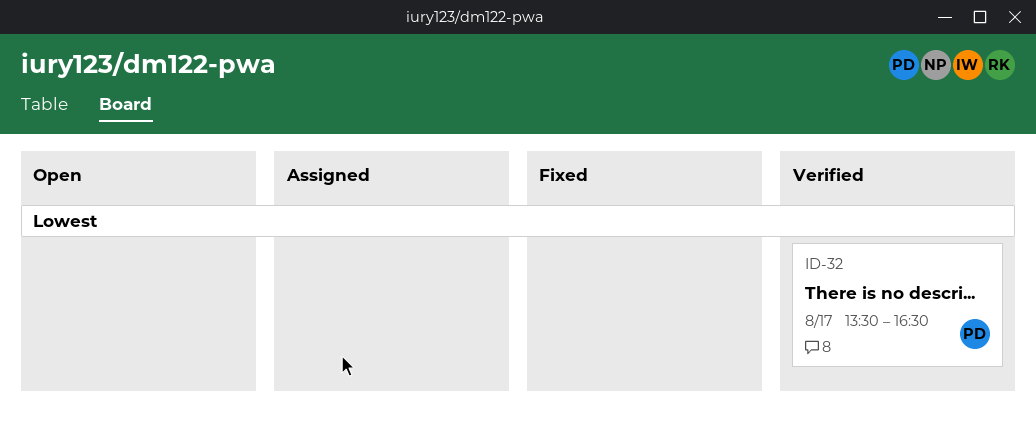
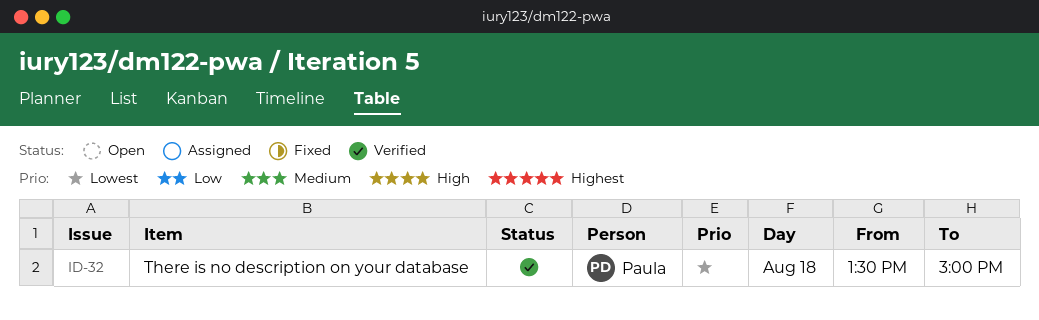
ID-32, day: Aug 17 -> Aug 18
ID-32, ends: 16:30 -> 15:00

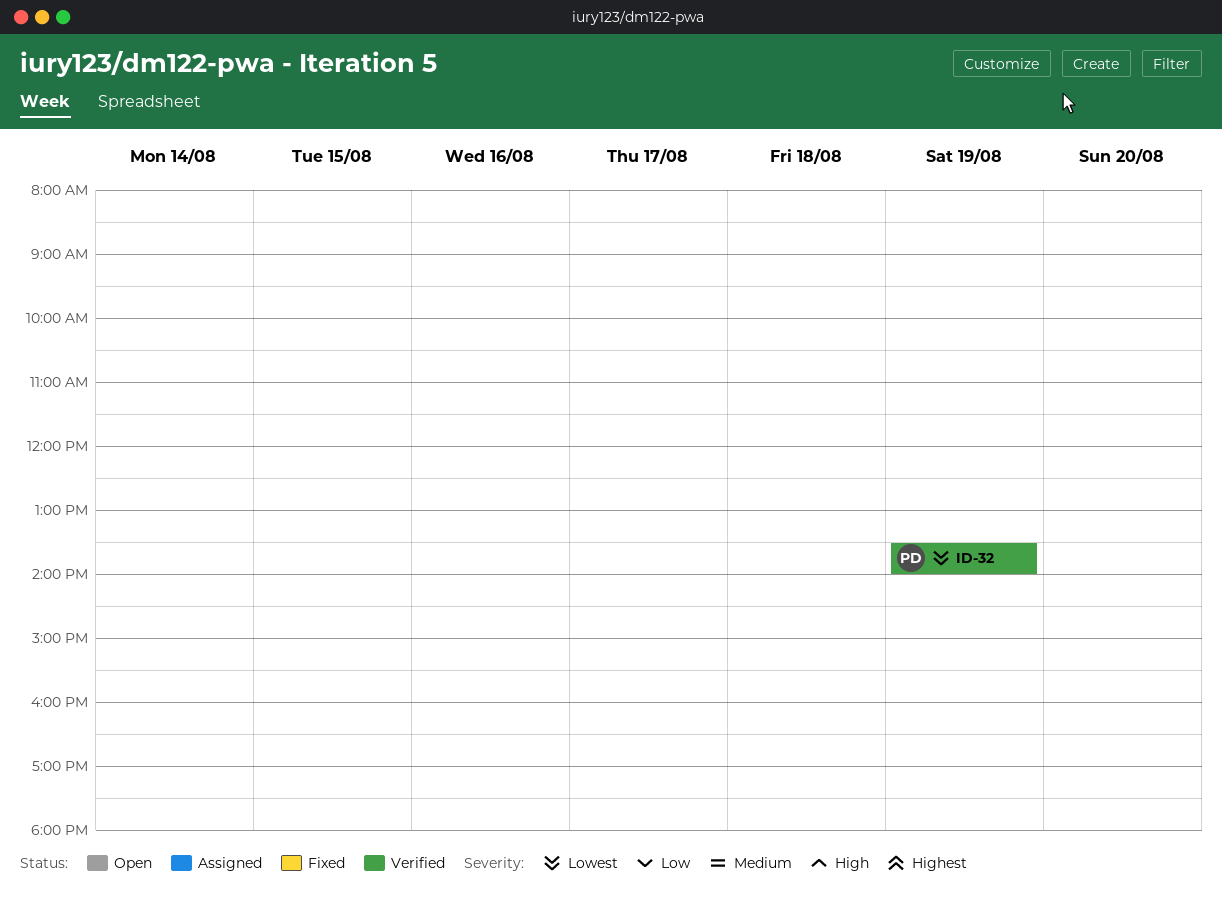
ID-32, day: Aug 18 -> Aug 19
ID-32, ends: 15:00 -> 14:00

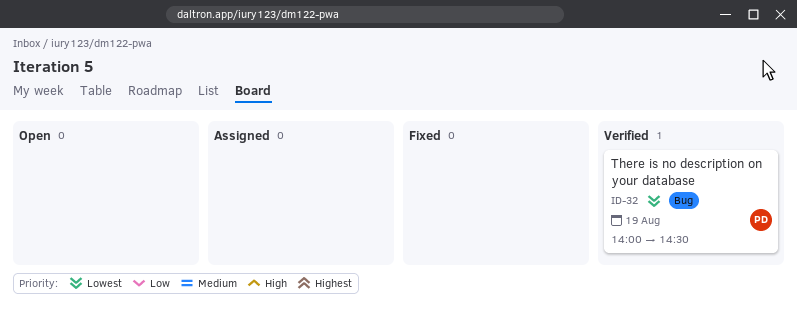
ID-32, begins: 13:30 -> 14:00
ID-32, ends: 14:00 -> 14:30

